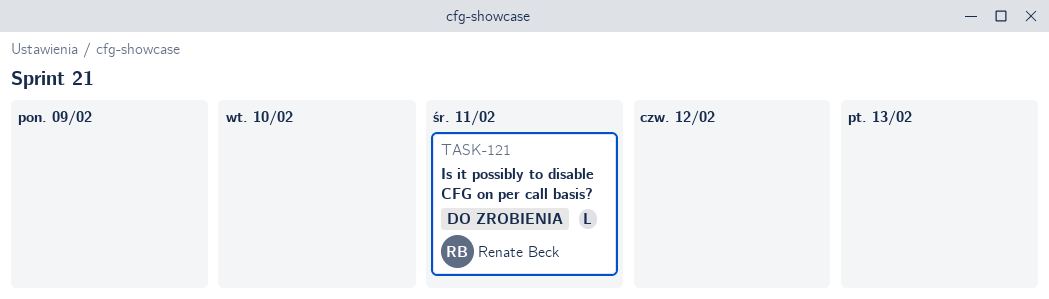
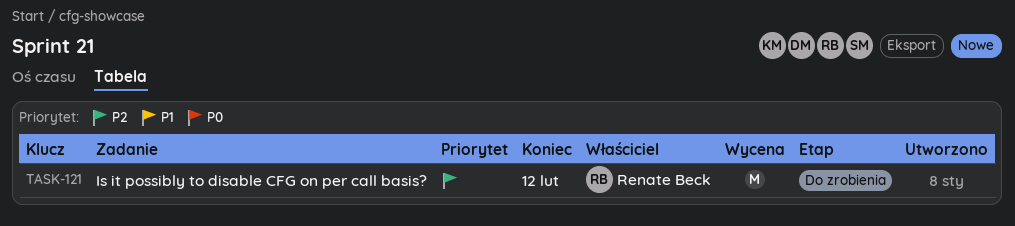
TASK-121, estimate: L -> M
TASK-121, due: Feb 11 -> Feb 12

